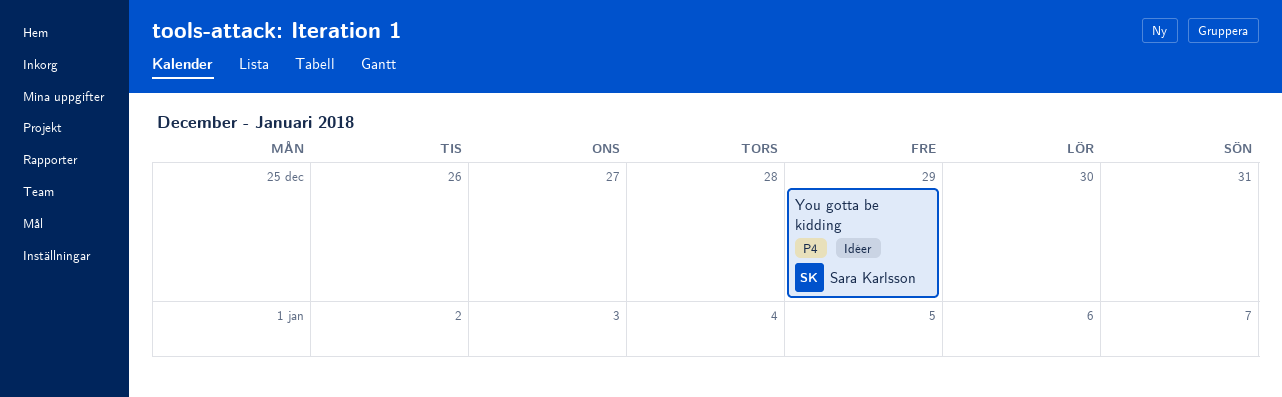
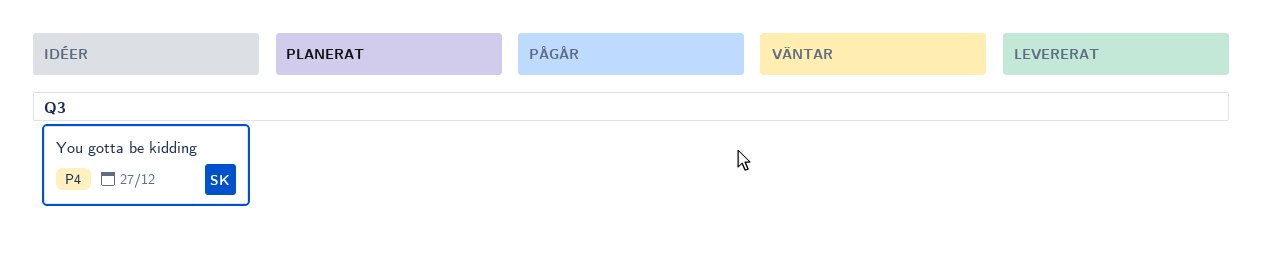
You gotta be kidding, due: Dec 29 -> Dec 27

